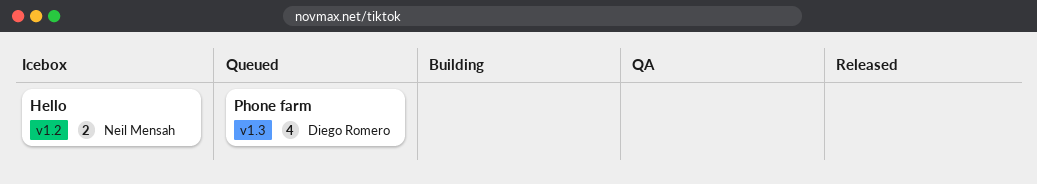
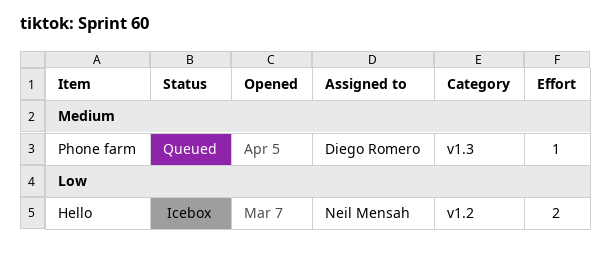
Phone farm, estimate: 4 -> 1

